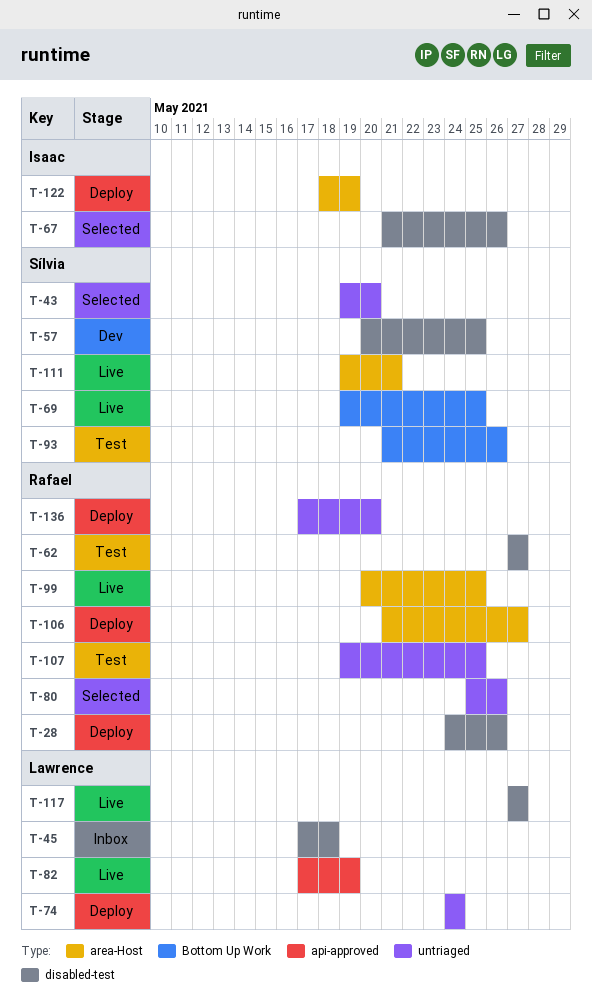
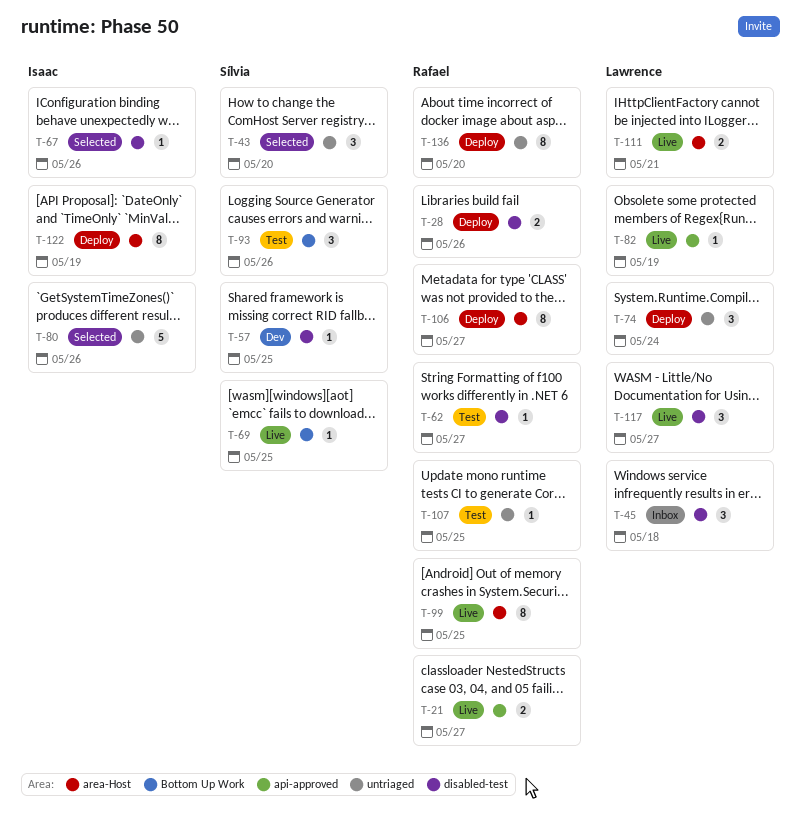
T-21: none -> present
T-80, owner: Rafael -> Isaac
T-111, owner: Sílvia -> Lawrence

